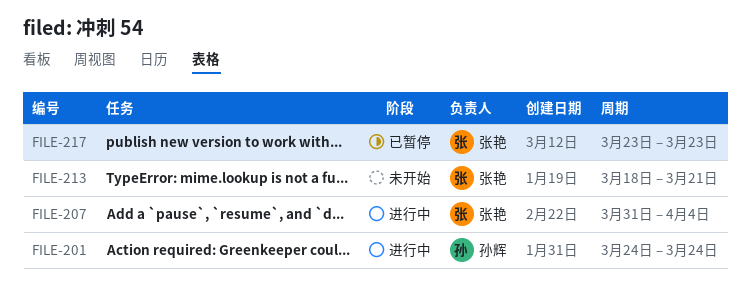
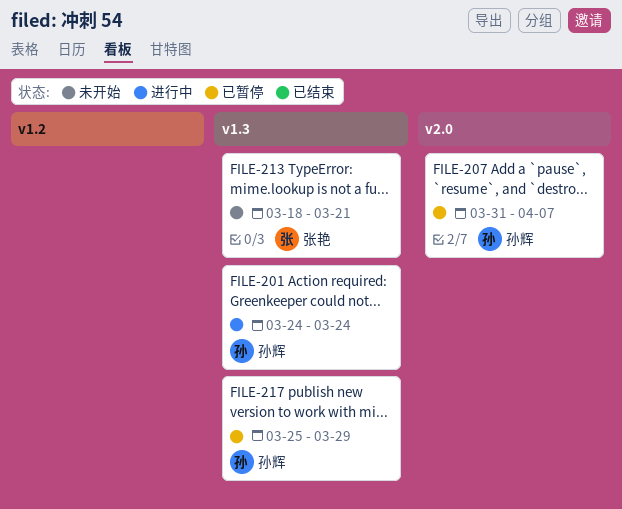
FILE-207, status: 进行中 -> 已暂停
FILE-207, owner: 张艳 -> 孙辉
FILE-207, due: Apr 4 -> Apr 7
FILE-217, owner: 张艳 -> 孙辉
FILE-217, start: Mar 23 -> Mar 25
FILE-217, due: Mar 23 -> Mar 29

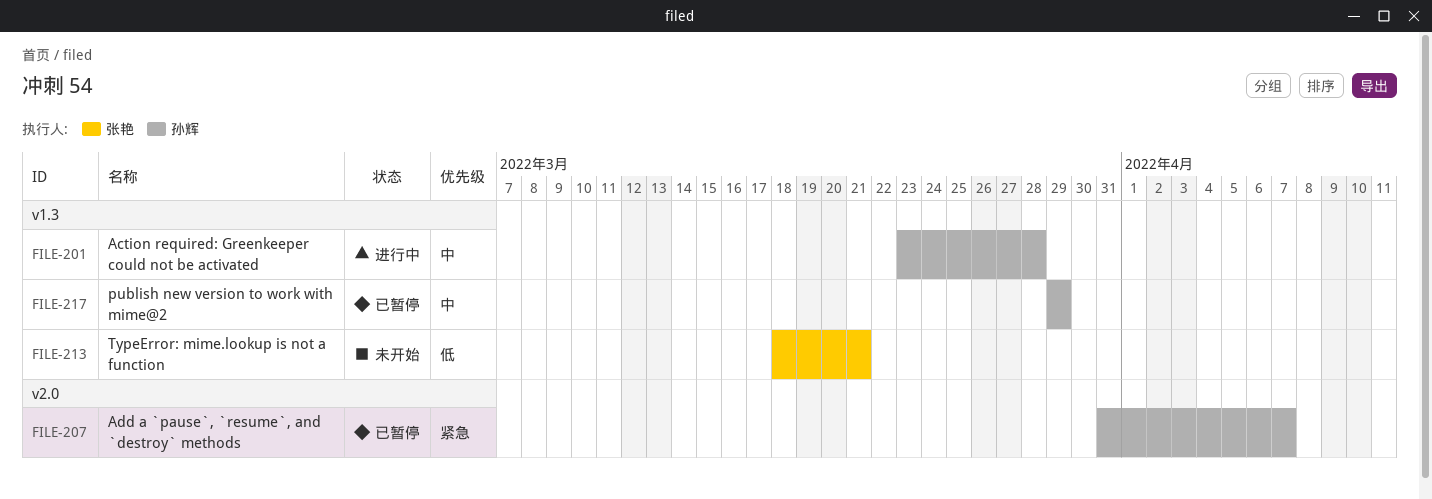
FILE-201, start: Mar 24 -> Mar 23
FILE-201, due: Mar 24 -> Mar 28
FILE-217, start: Mar 25 -> Mar 29

